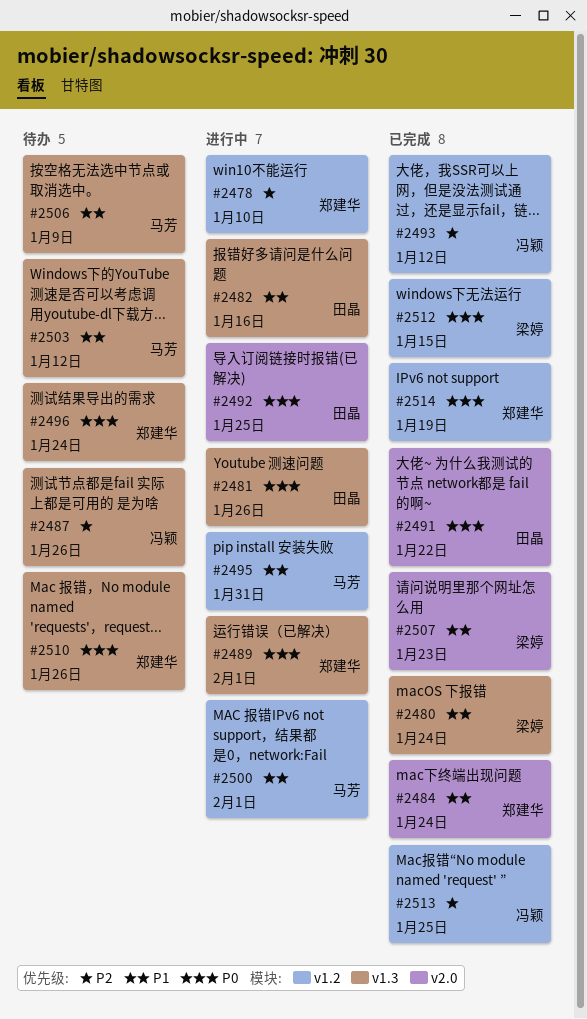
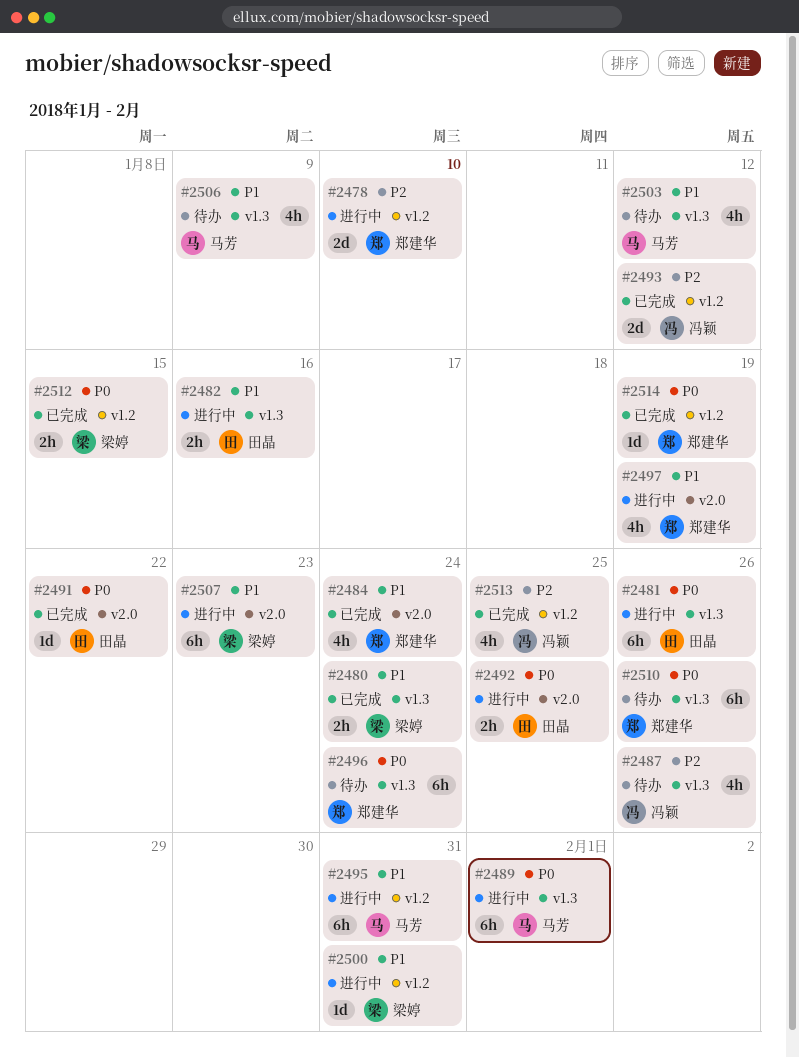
#2489, owner: 郑建华 -> 马芳
#2497: none -> present
#2500, owner: 马芳 -> 梁婷
#2500, due: Feb 1 -> Jan 31
#2507, status: 已完成 -> 进行中

